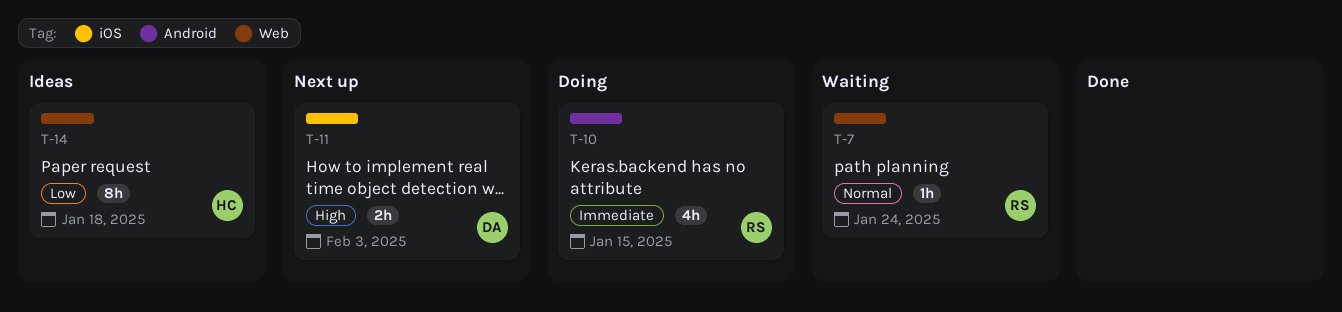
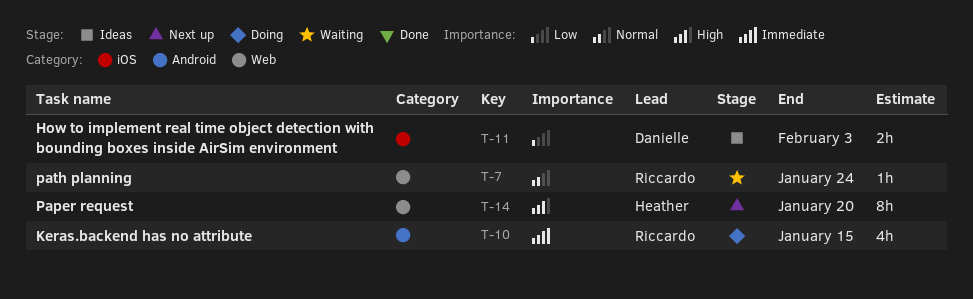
T-11, status: Next up -> Ideas
T-11, priority: High -> Low
T-14, status: Ideas -> Next up
T-14, priority: Low -> High
T-14, due: Jan 18 -> Jan 20

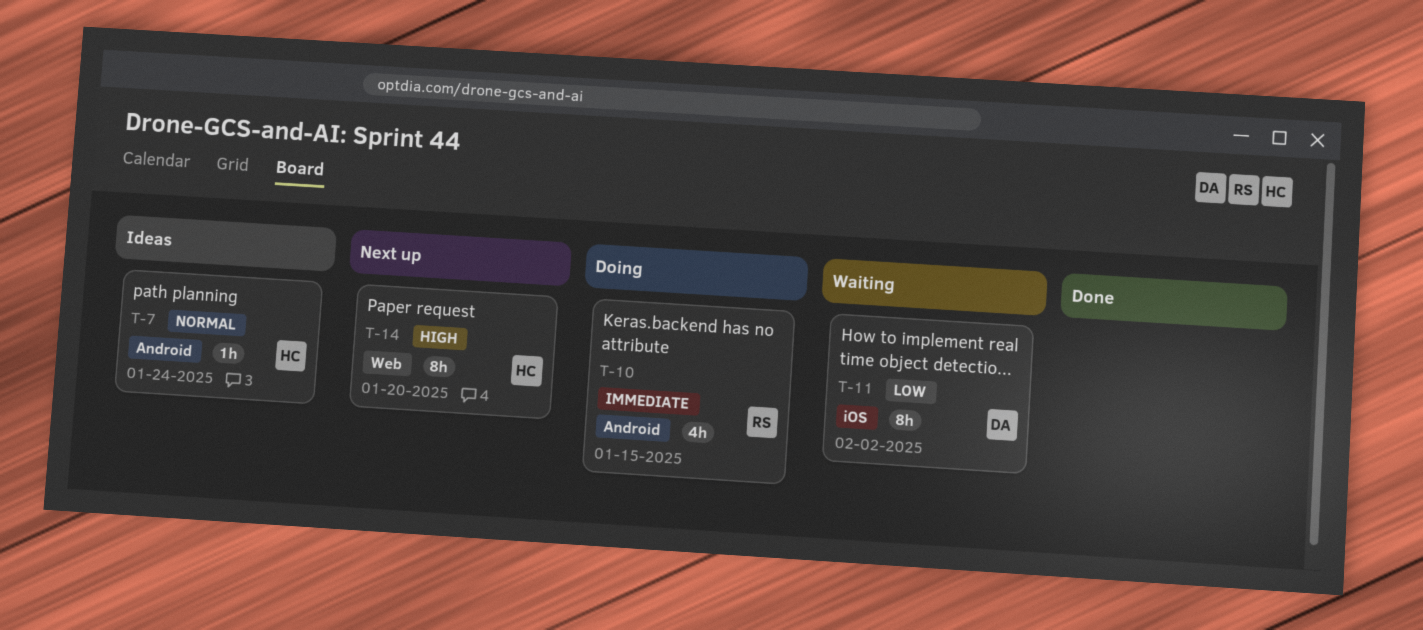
T-7, status: Waiting -> Ideas
T-7, owner: Riccardo -> Heather
T-7, label: Web -> Android
T-11, status: Ideas -> Waiting
T-11, estimate: 2h -> 8h
T-11, due: Feb 3 -> Feb 2

